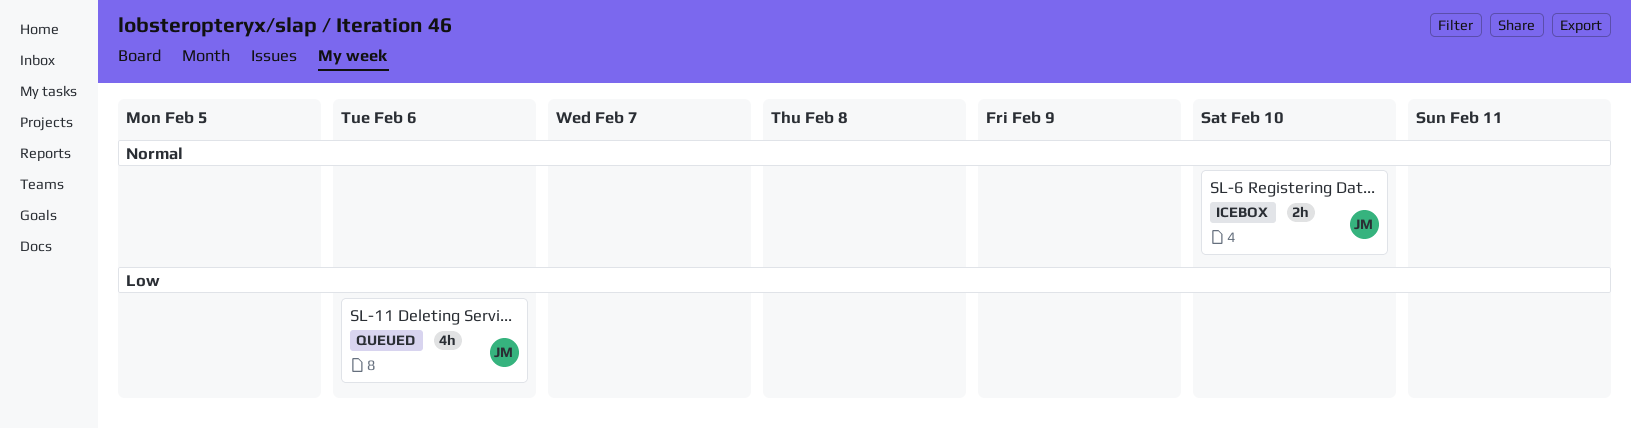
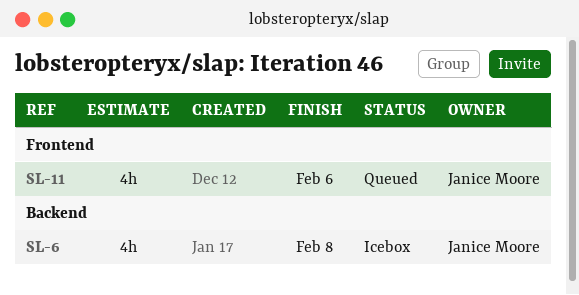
SL-6, estimate: 2h -> 4h
SL-6, due: Feb 10 -> Feb 8

